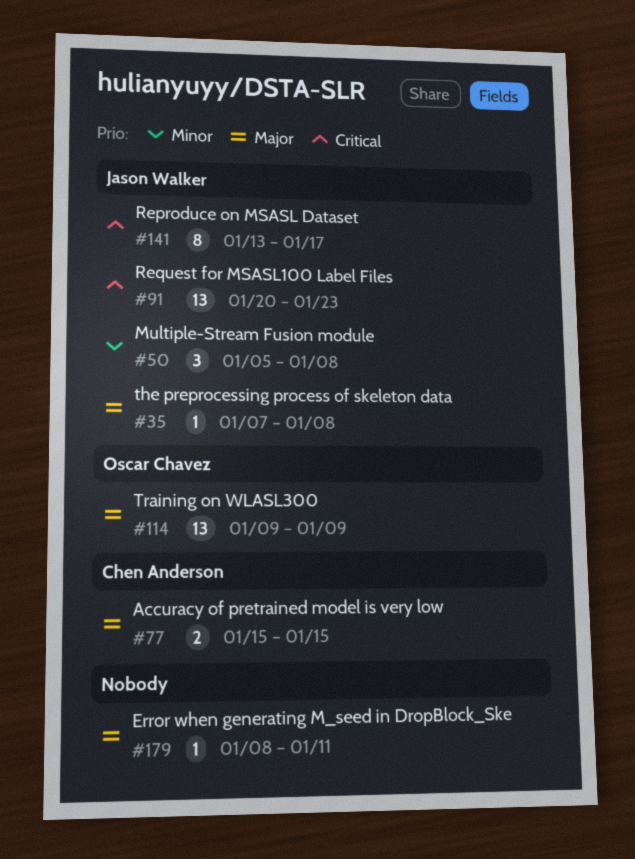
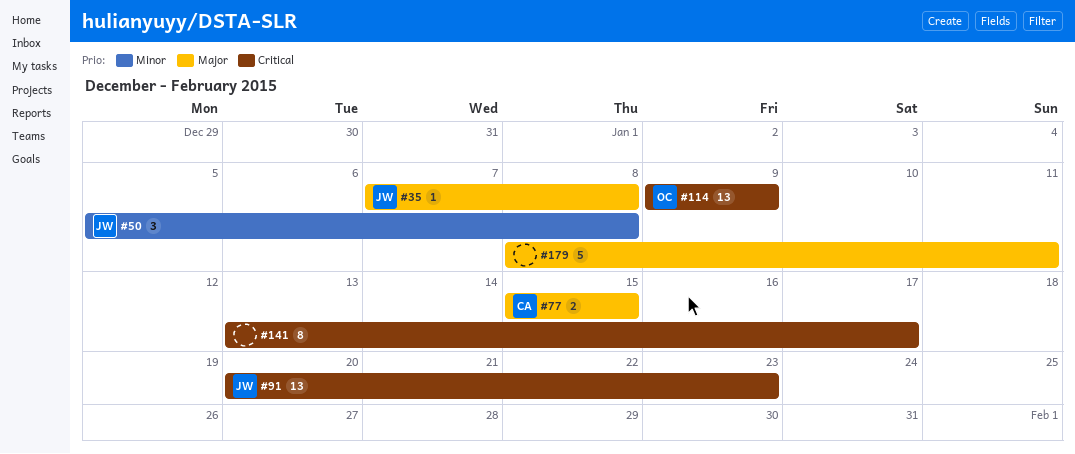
#114, priority: Major -> Critical
#141, owner: Jason Walker -> none
#179, estimate: 1 -> 5

